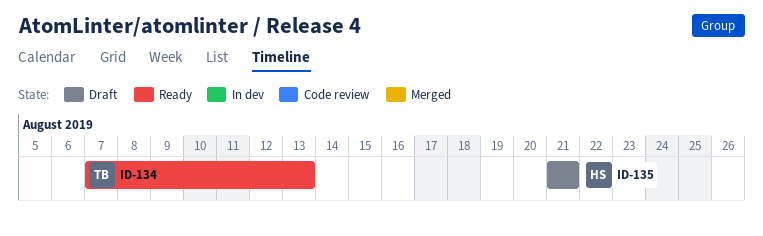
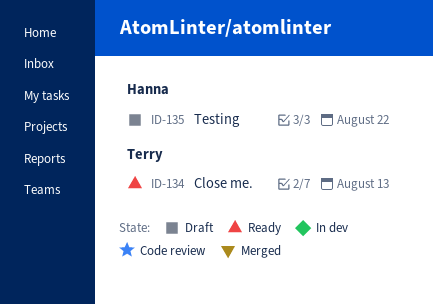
ID-135, due: Aug 21 -> Aug 22

